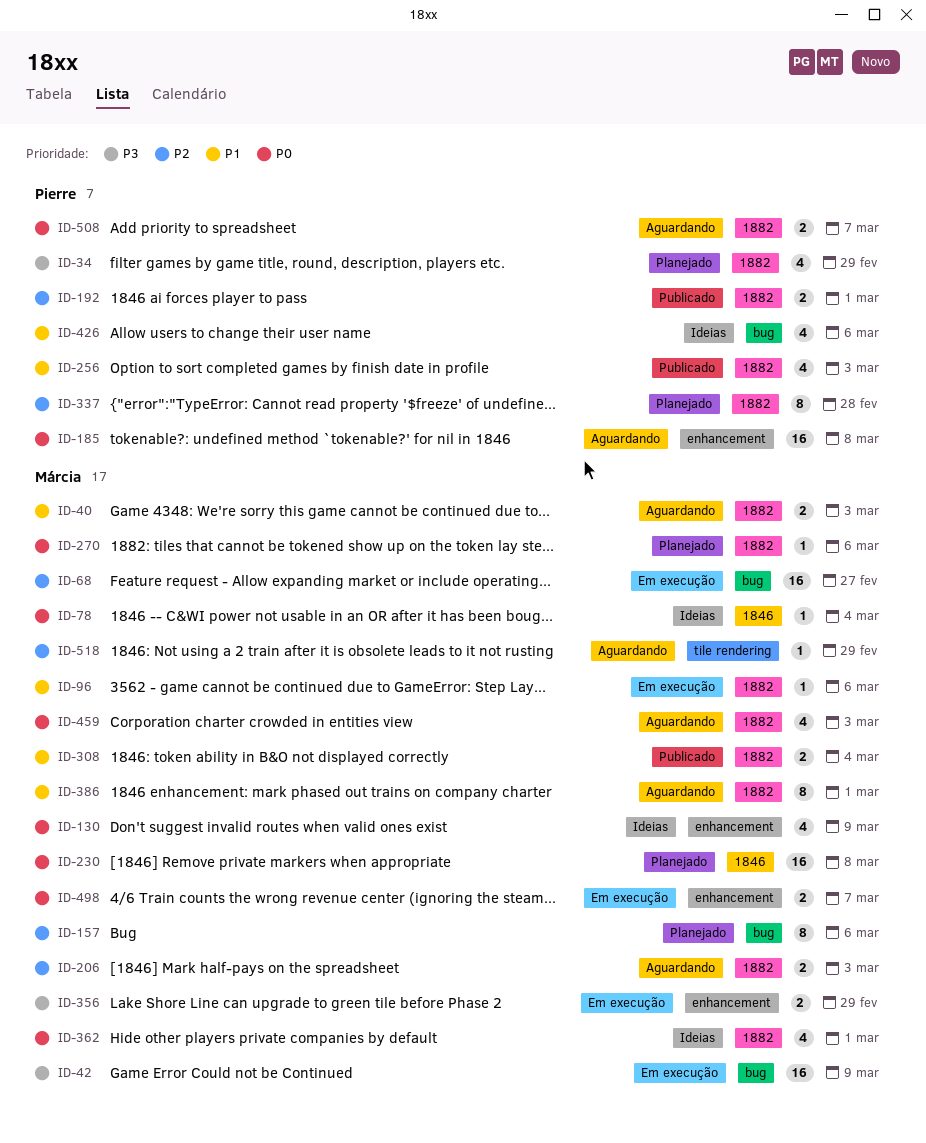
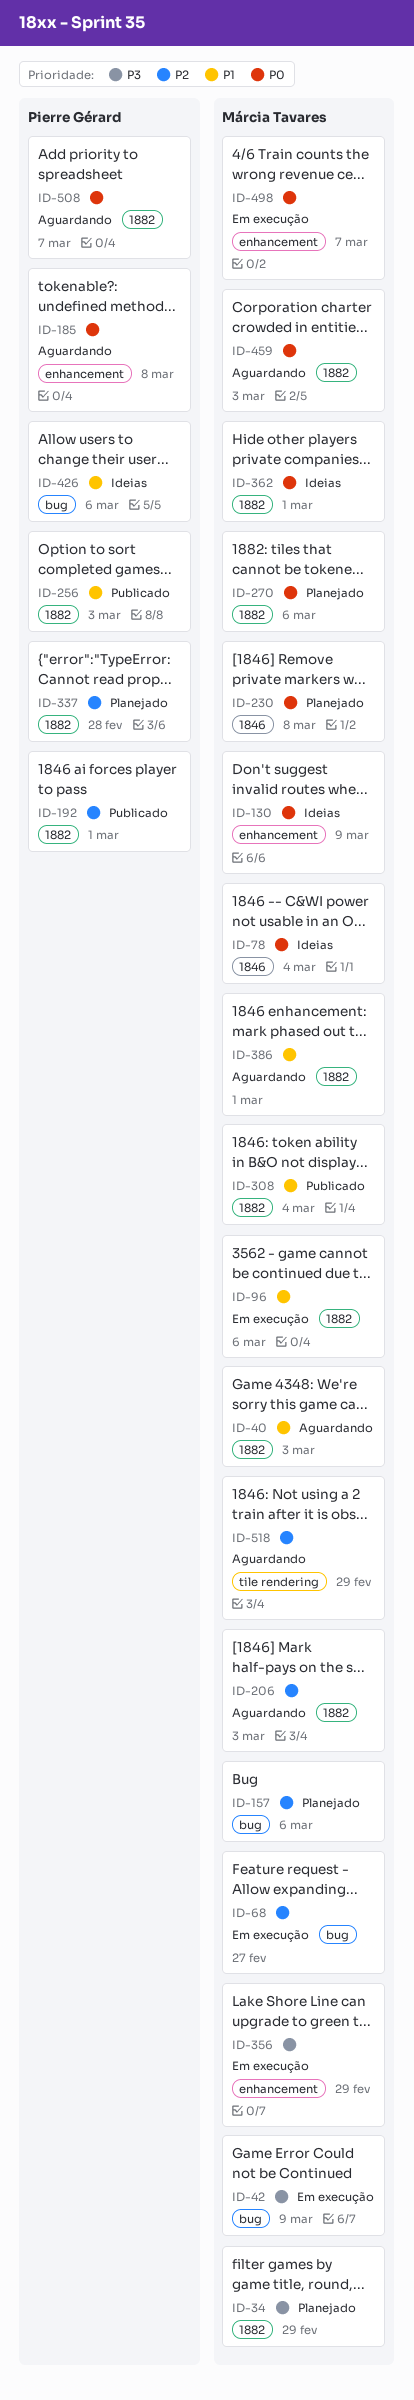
ID-34, owner: Pierre Gérard -> Márcia Tavares

